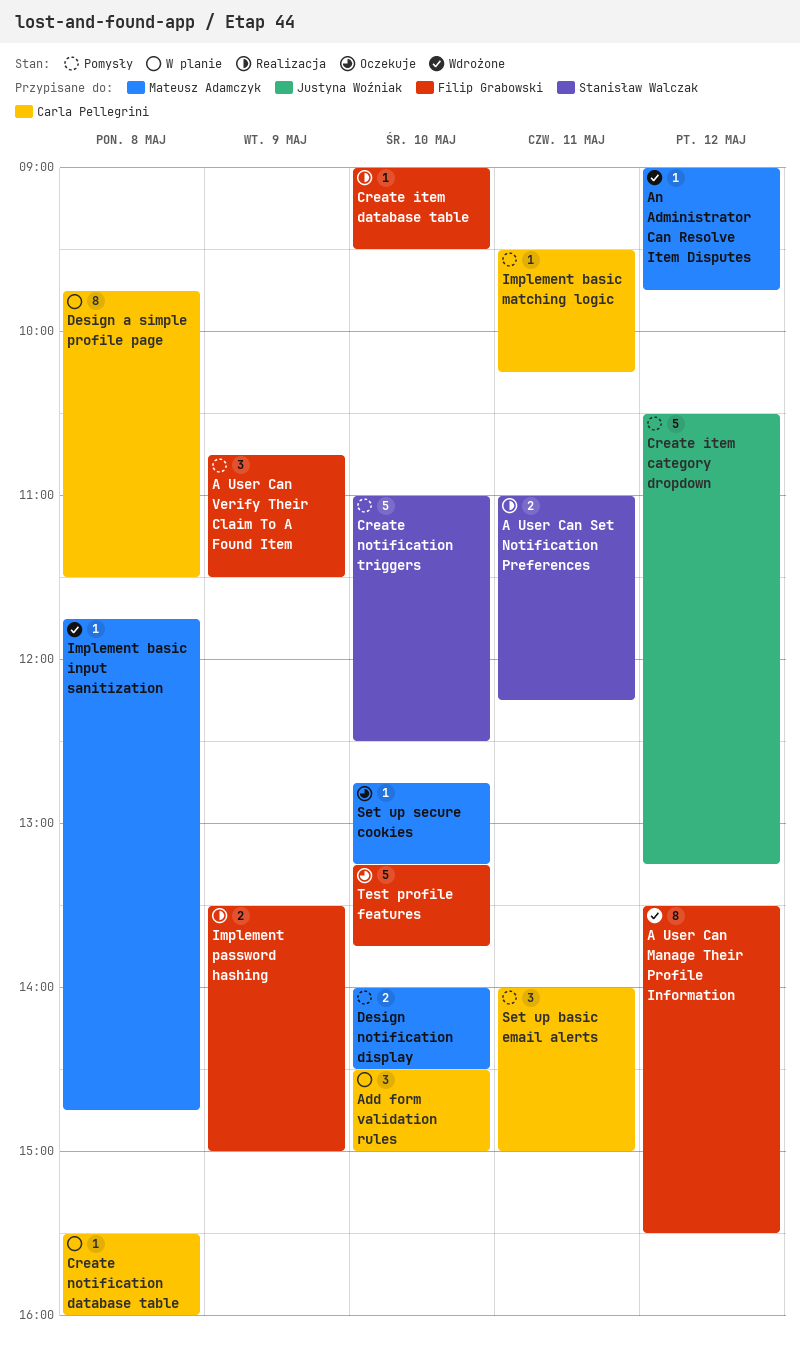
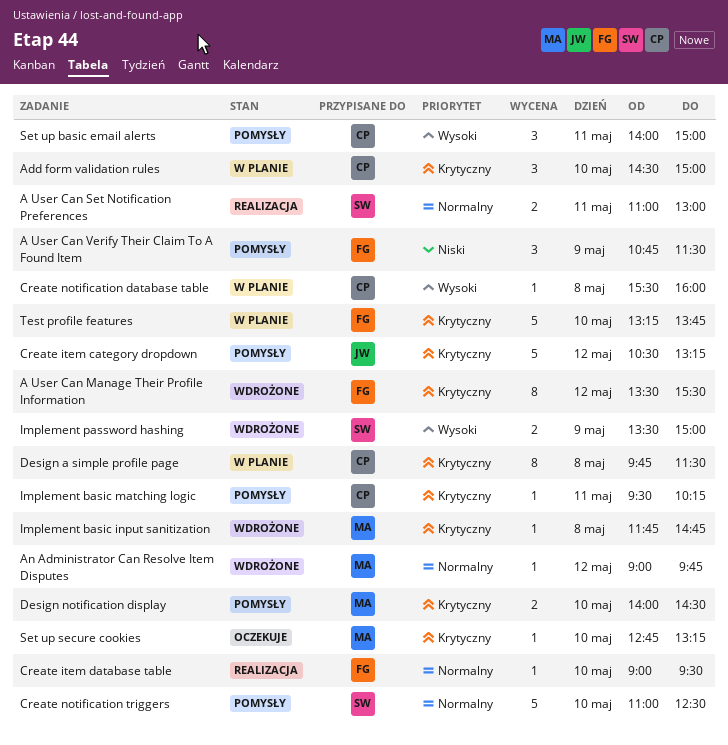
A User Can Set Notification Preferences, ends: 12:15 -> 13:00
Implement password hashing, status: Realizacja -> Wdrożone
Implement password hashing, owner: Filip Grabowski -> Stanisław Walczak
Test profile features, status: Oczekuje -> W planie

